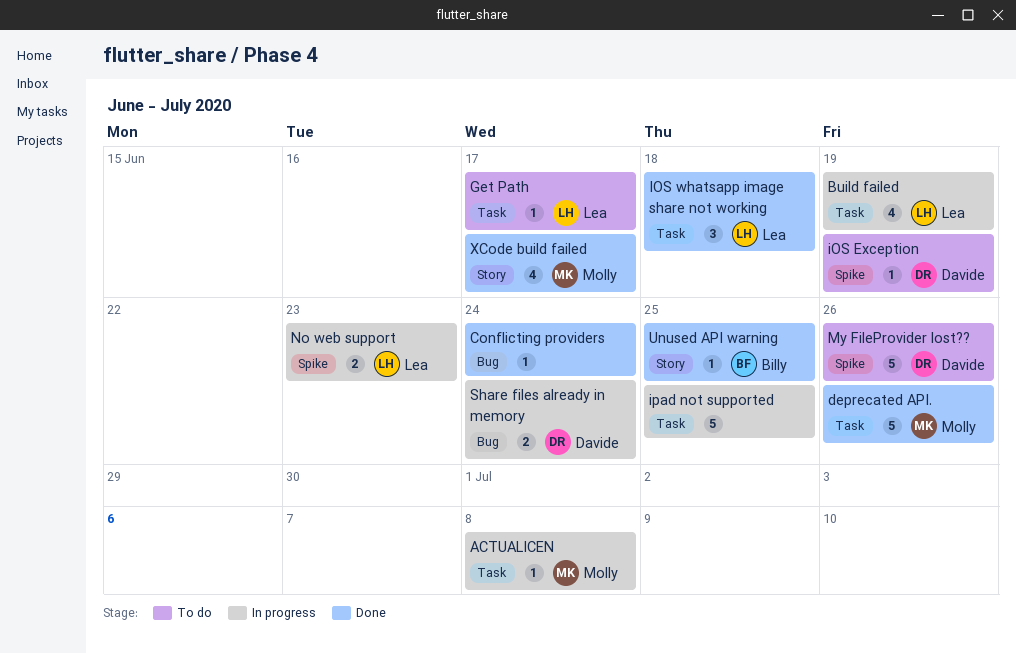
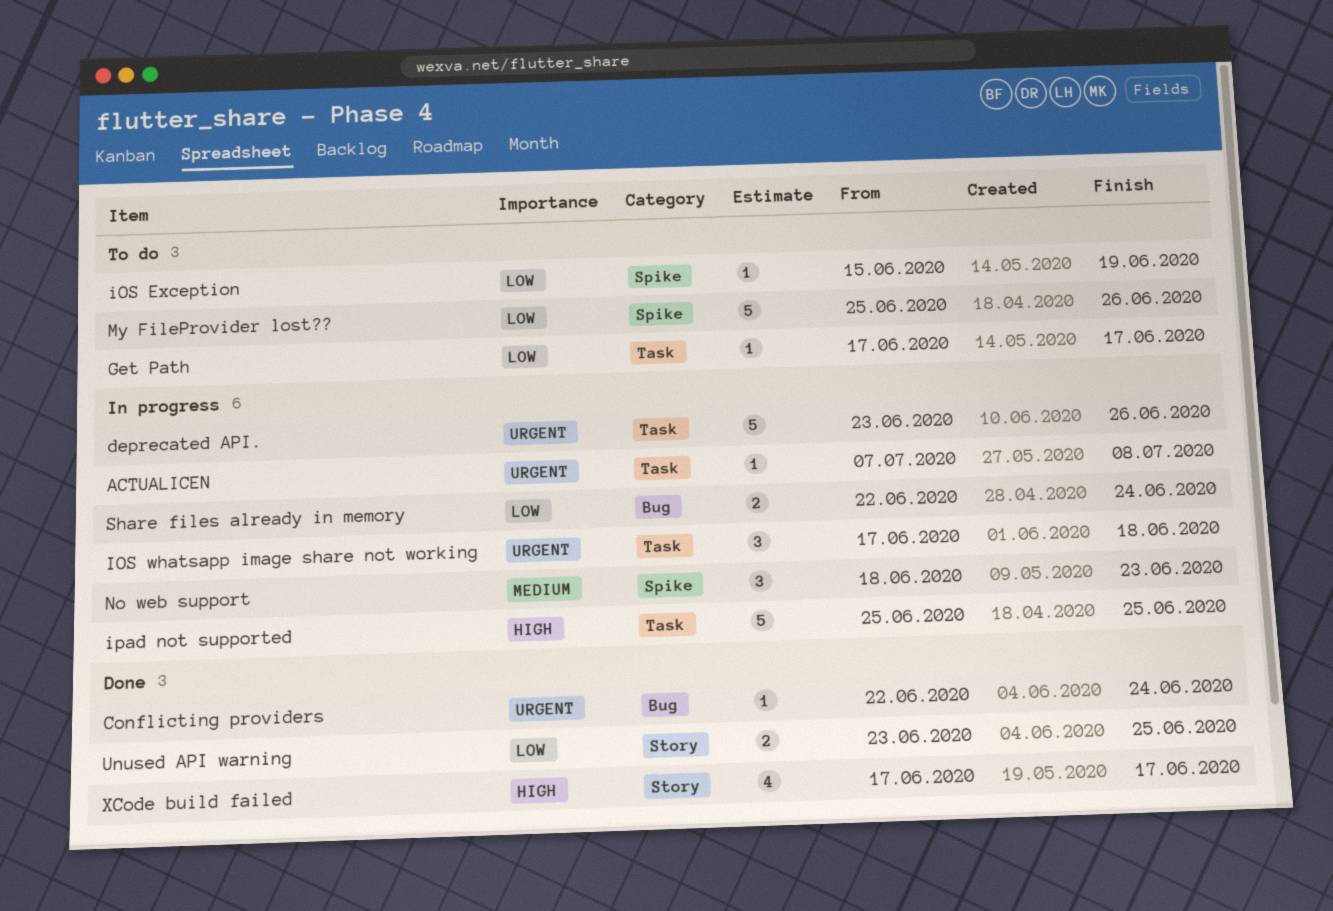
Build failed: present -> none
deprecated API., status: Done -> In progress
IOS whatsapp image share not working, status: Done -> In progress
No web support, estimate: 2 -> 3
Unused API warning, estimate: 1 -> 2

